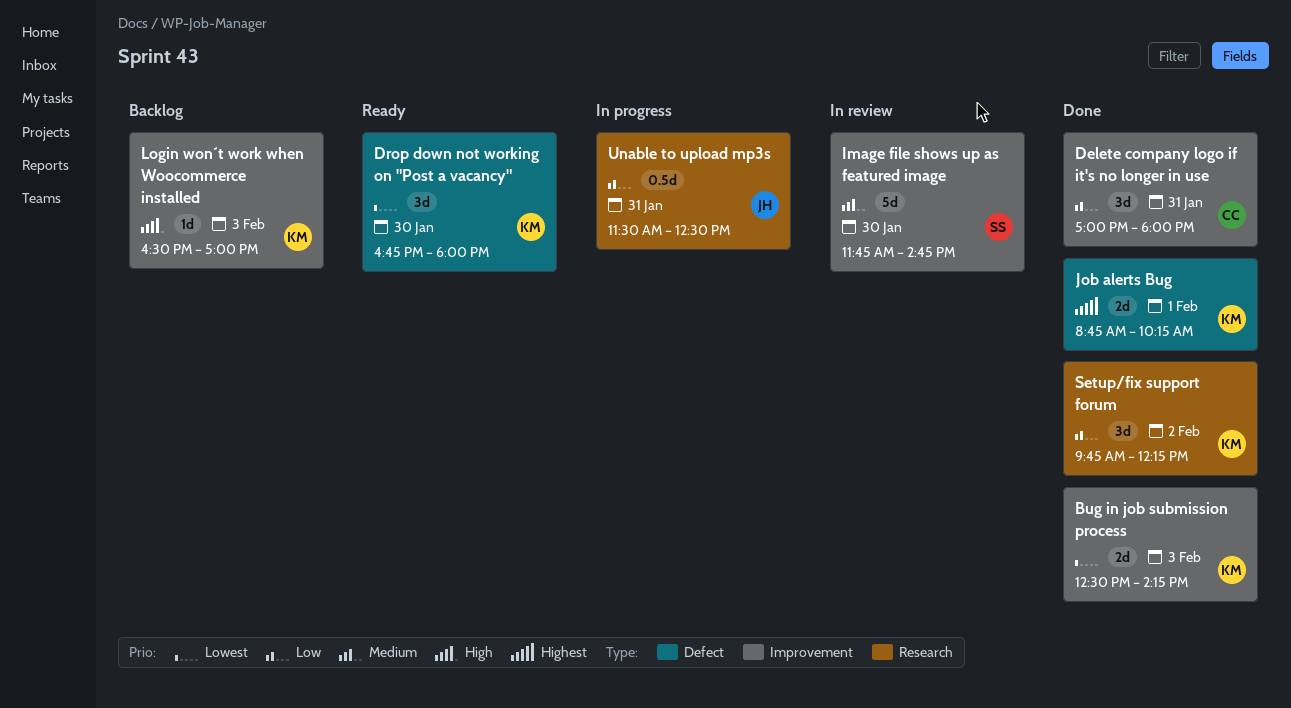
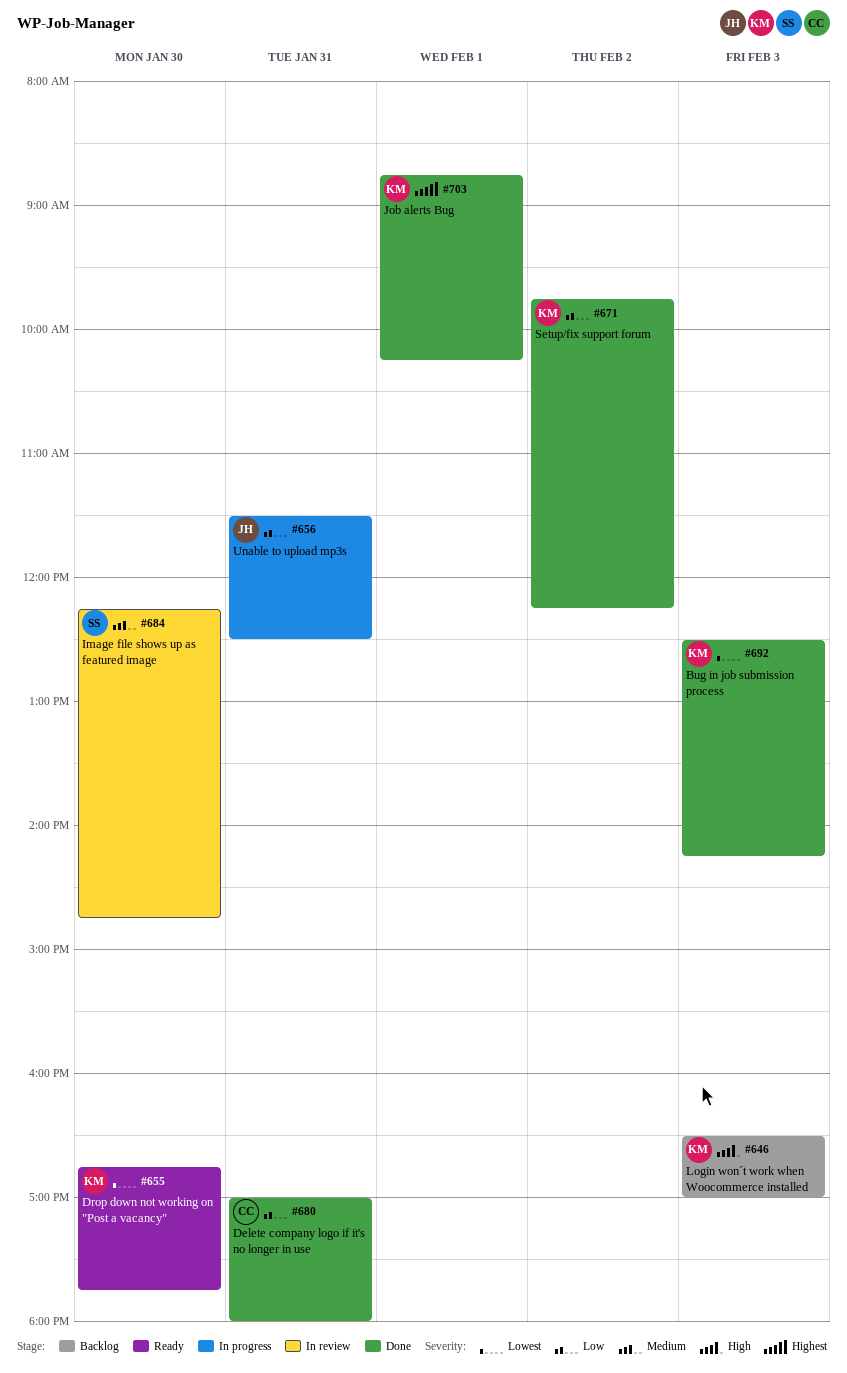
Drop down not working on "Post a vacancy", ends: 18:00 -> 17:45
Image file shows up as featured image, begins: 11:45 -> 12:15

